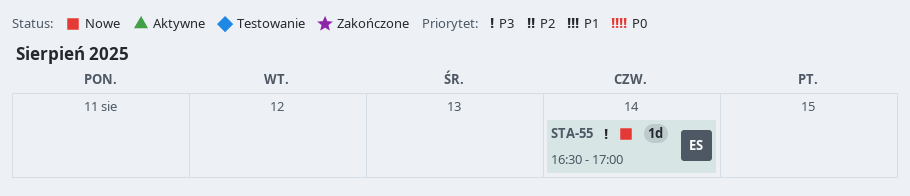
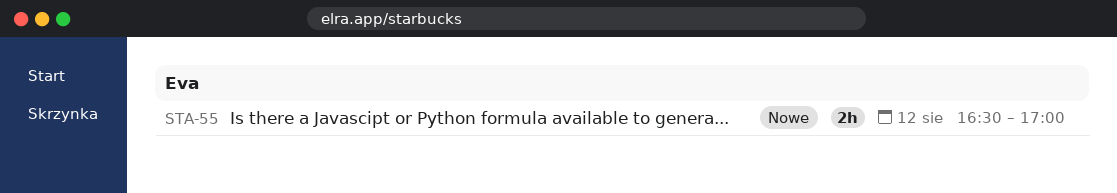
STA-55, estimate: 1d -> 2h
STA-55, day: Aug 14 -> Aug 12

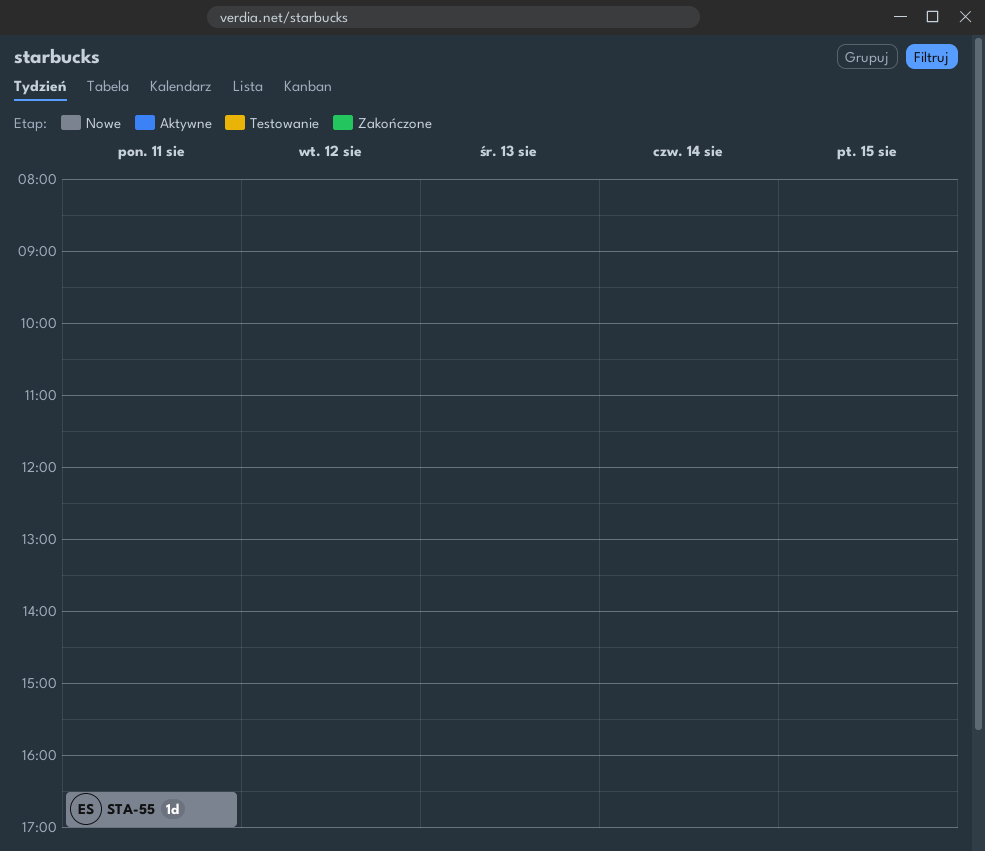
STA-55, estimate: 2h -> 1d
STA-55, day: Aug 12 -> Aug 11

